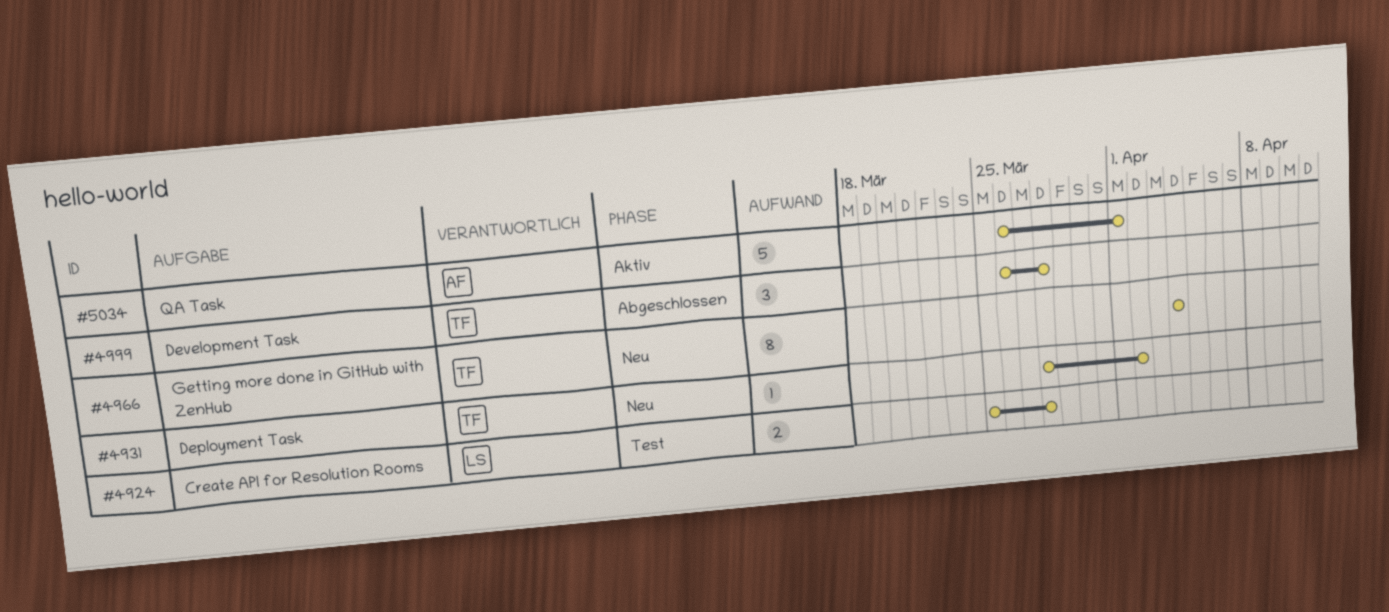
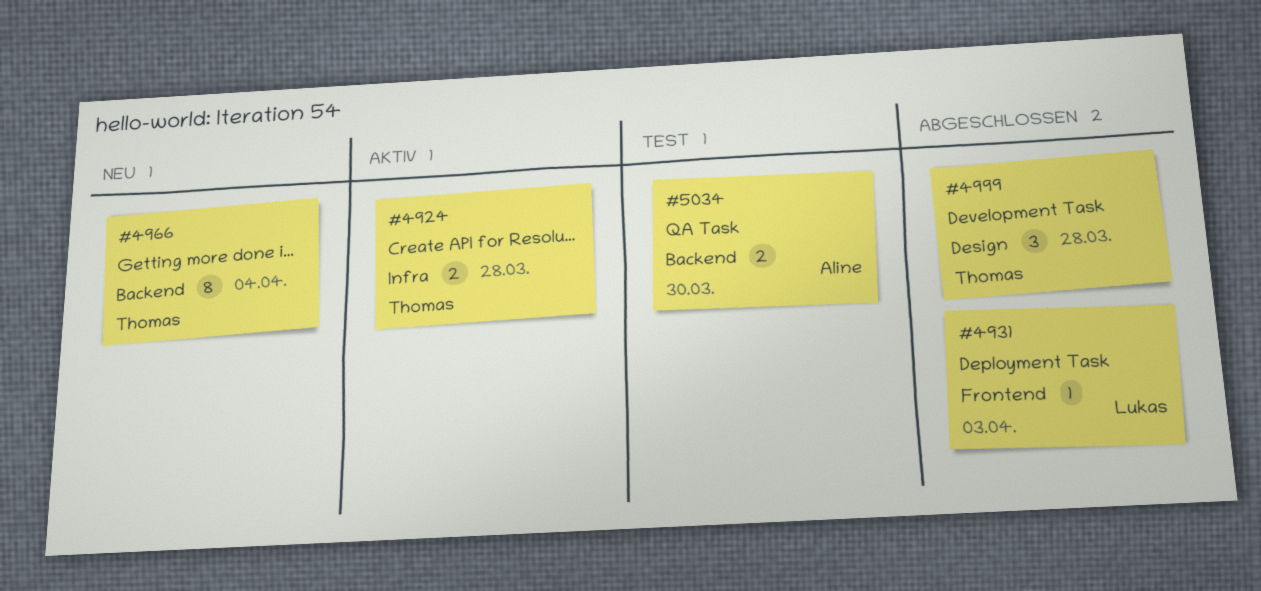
#4924, status: Test -> Aktiv
#4924, owner: Lukas -> Thomas
#4931, status: Neu -> Abgeschlossen
#4931, owner: Thomas -> Lukas
#4931, due: Apr 2 -> Apr 3
#5034, status: Aktiv -> Test
#5034, estimate: 5 -> 2
#5034, due: Apr 1 -> Mar 30

